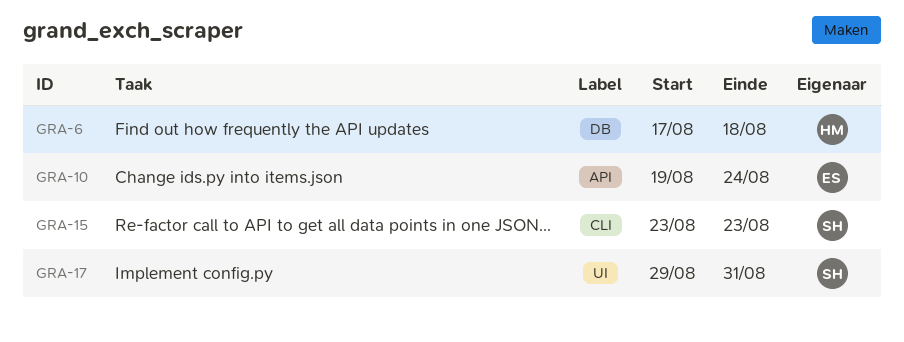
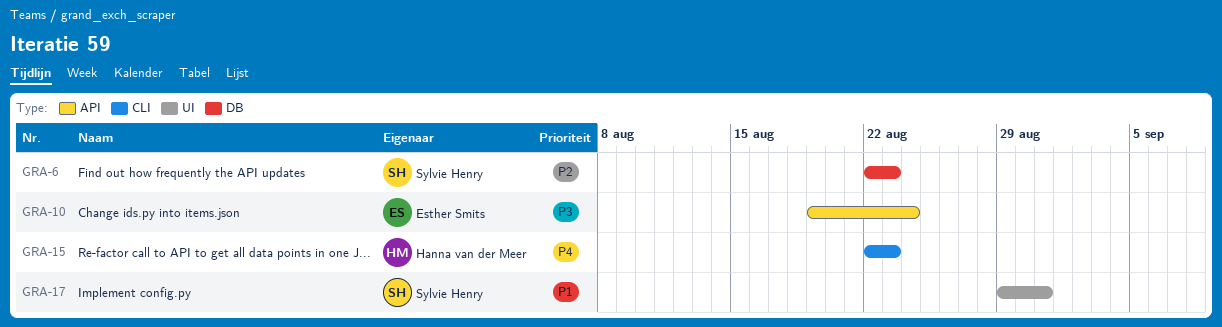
GRA-6, owner: Hanna van der Meer -> Sylvie Henry
GRA-6, start: Aug 17 -> Aug 22
GRA-6, due: Aug 18 -> Aug 23
GRA-15, owner: Sylvie Henry -> Hanna van der Meer
GRA-15, start: Aug 23 -> Aug 22

